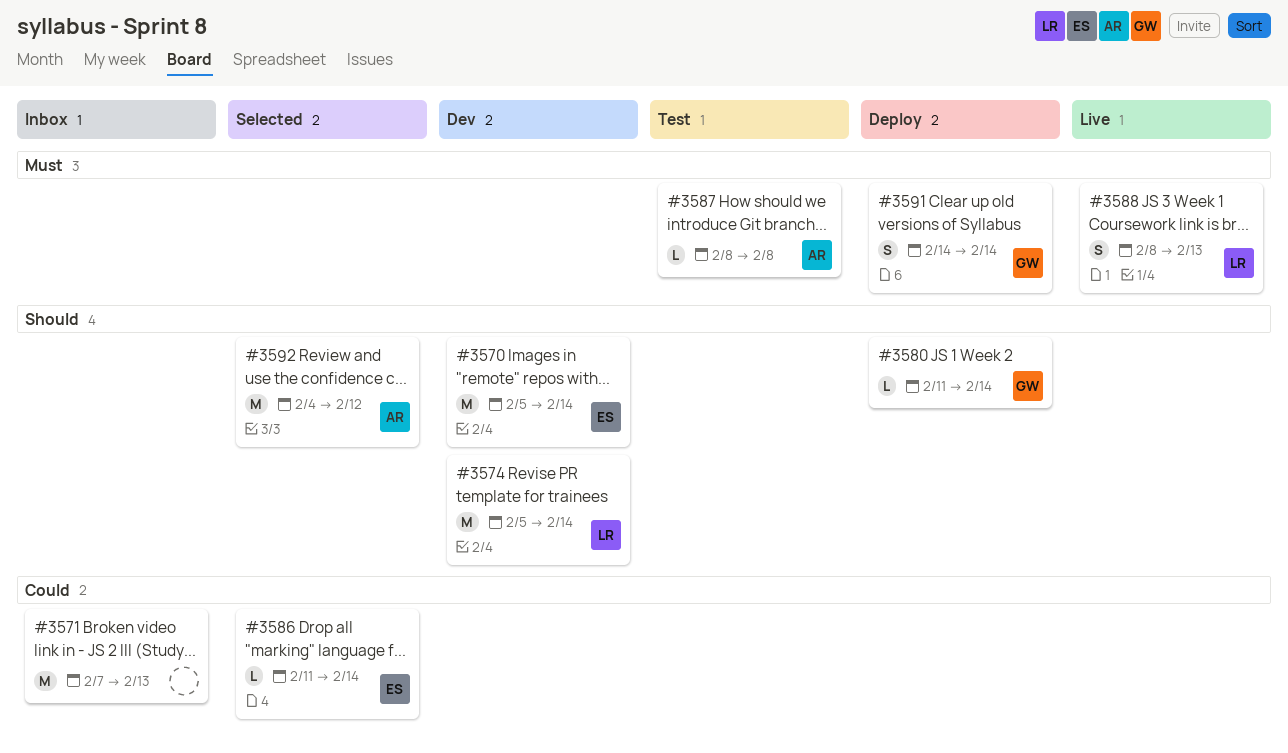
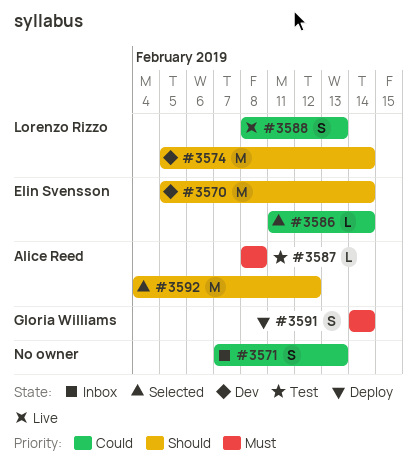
#3571, estimate: M -> S
#3580: present -> none
#3588, priority: Must -> Could

